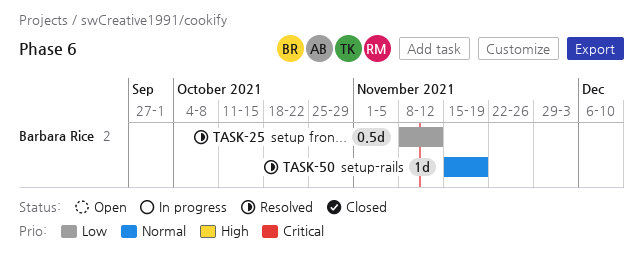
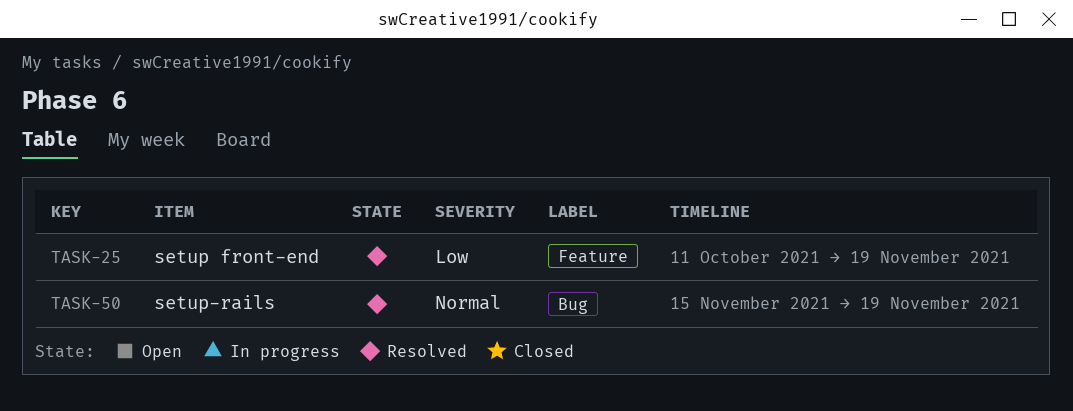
TASK-25, start: Nov 8 -> Oct 11
TASK-25, due: Nov 12 -> Nov 19

